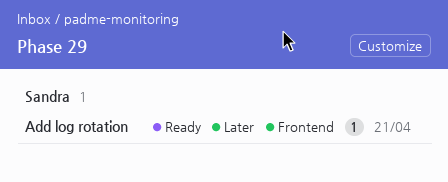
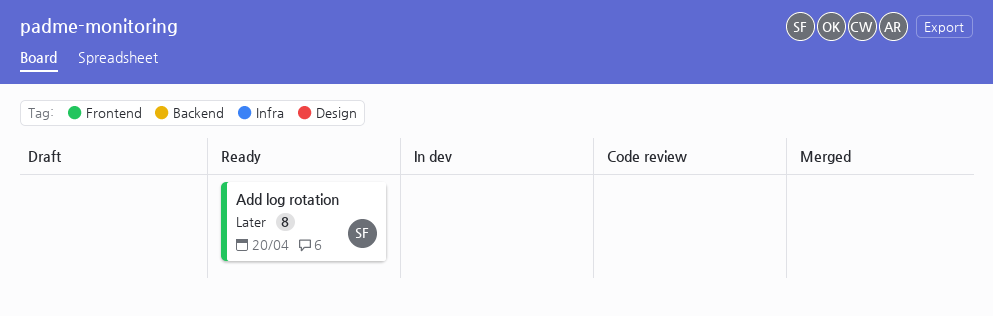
Add log rotation, estimate: 1 -> 8
Add log rotation, due: Apr 21 -> Apr 20

